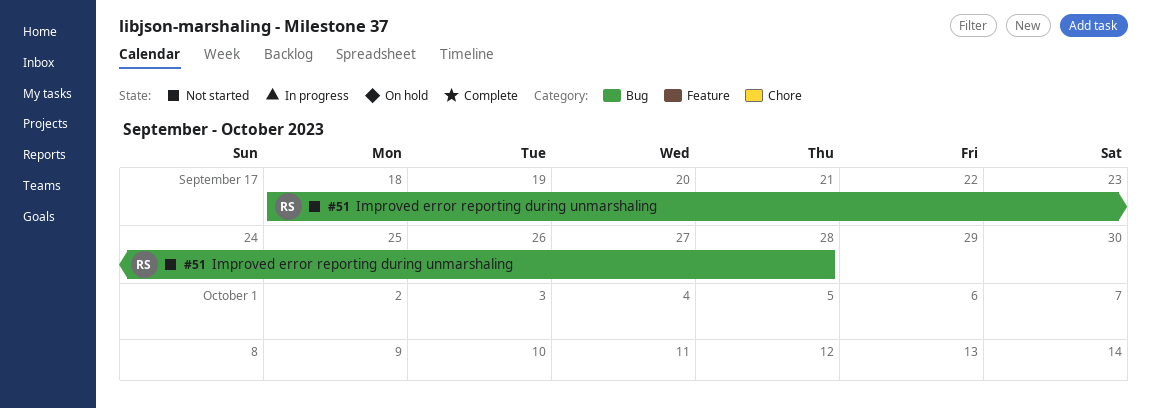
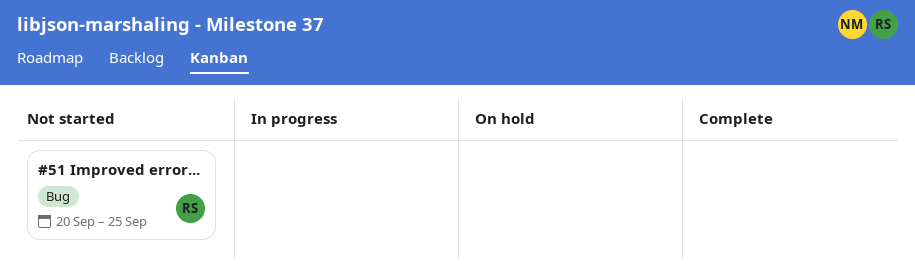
#51, start: Sep 18 -> Sep 20
#51, due: Sep 28 -> Sep 25

